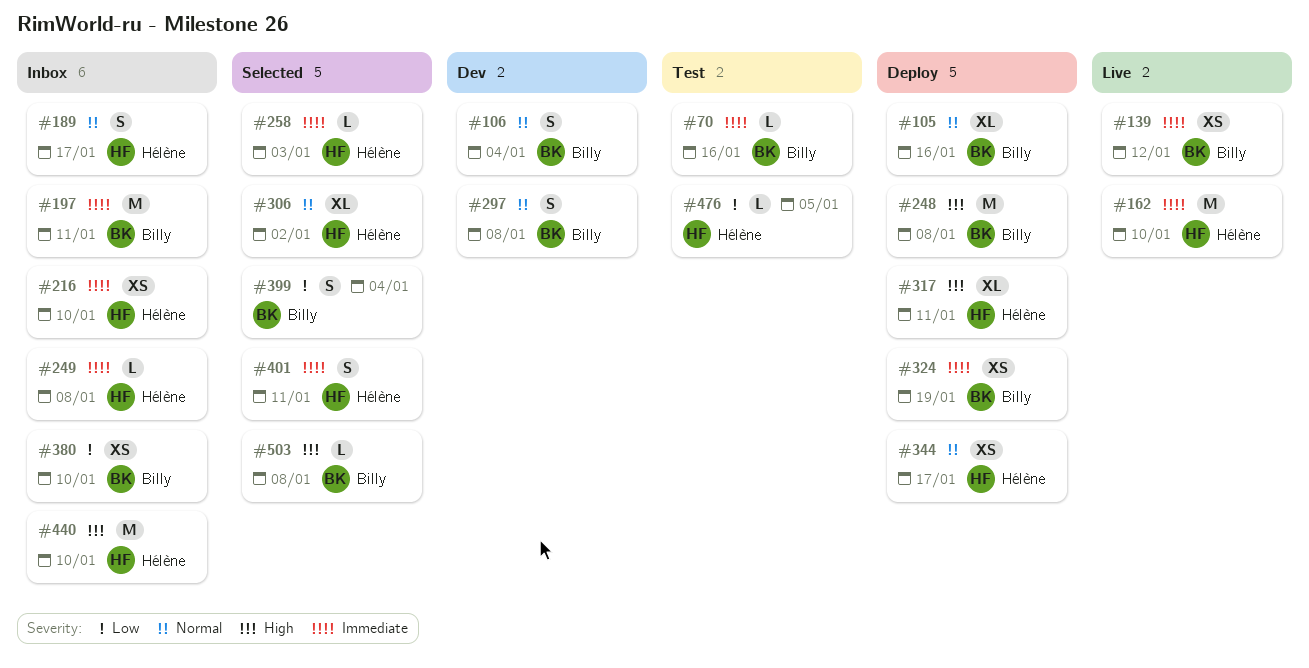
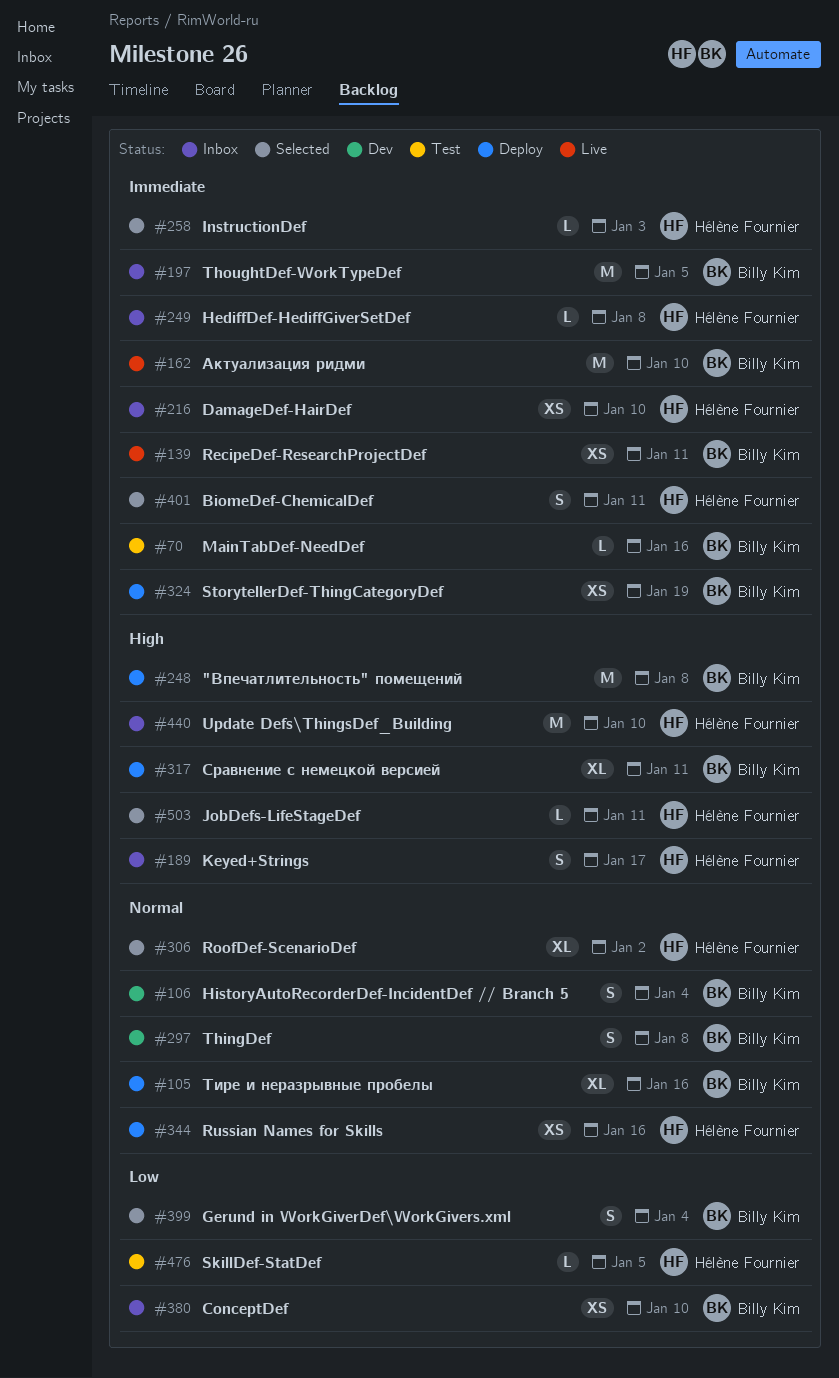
#139, due: Jan 12 -> Jan 11
#162, owner: Hélène Fournier -> Billy Kim
#189, priority: Normal -> High
#197, due: Jan 11 -> Jan 5
#317, owner: Hélène Fournier -> Billy Kim
#344, due: Jan 17 -> Jan 16
#503, owner: Billy Kim -> Hélène Fournier
#503, due: Jan 8 -> Jan 11

